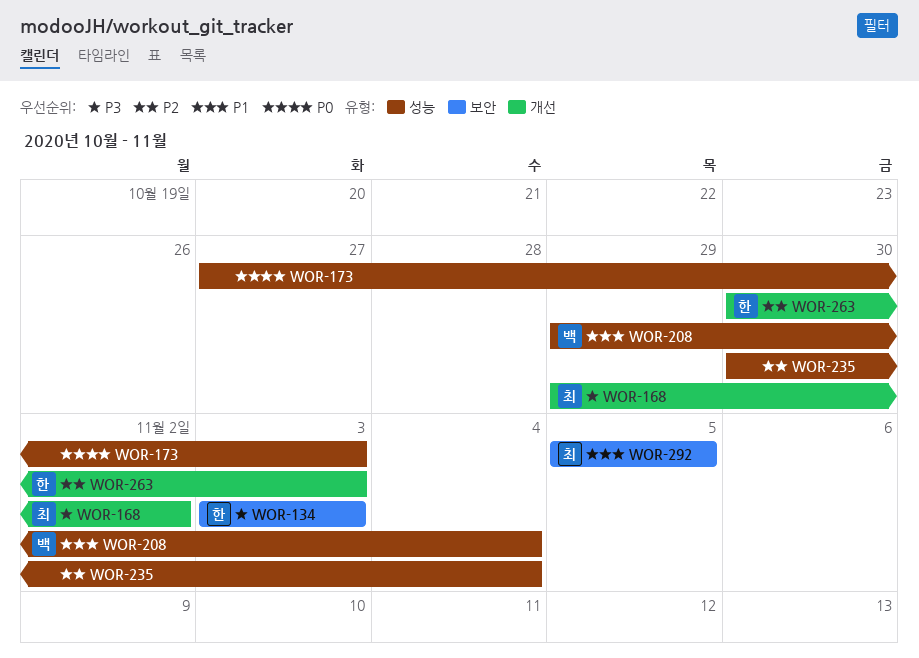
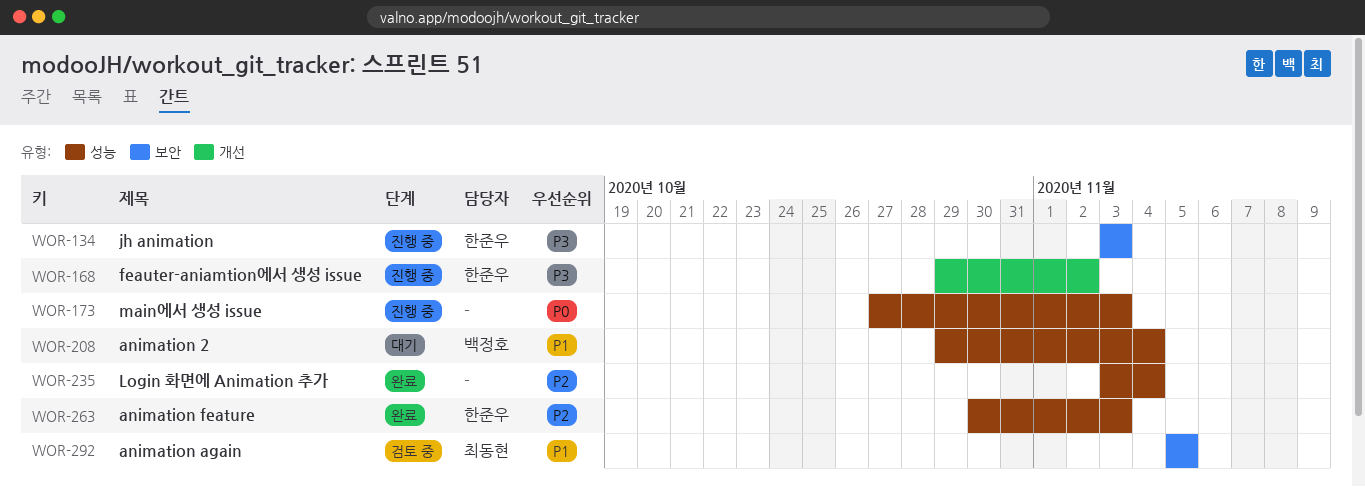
WOR-168, owner: 최동현 -> 한준우
WOR-235, start: Oct 30 -> Nov 3
WOR-263, label: 개선 -> 성능

